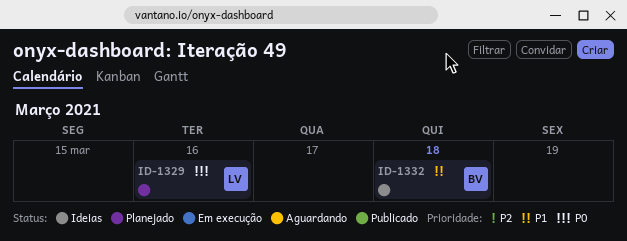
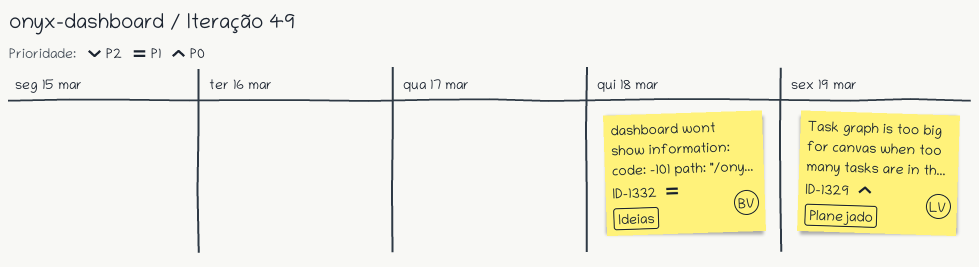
ID-1329, due: Mar 16 -> Mar 19

